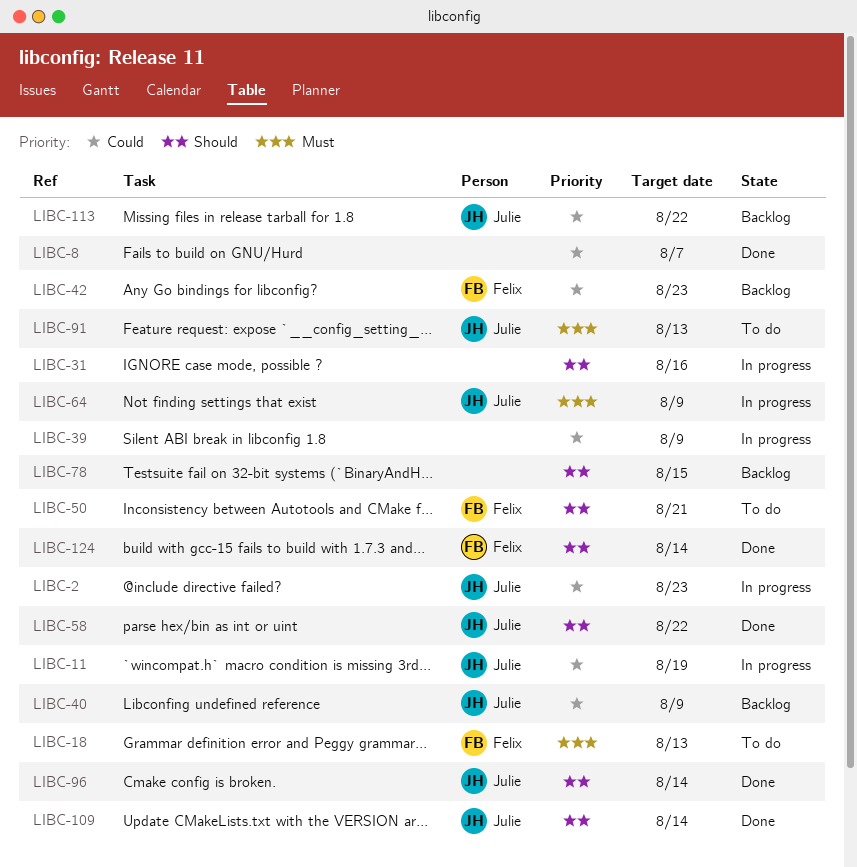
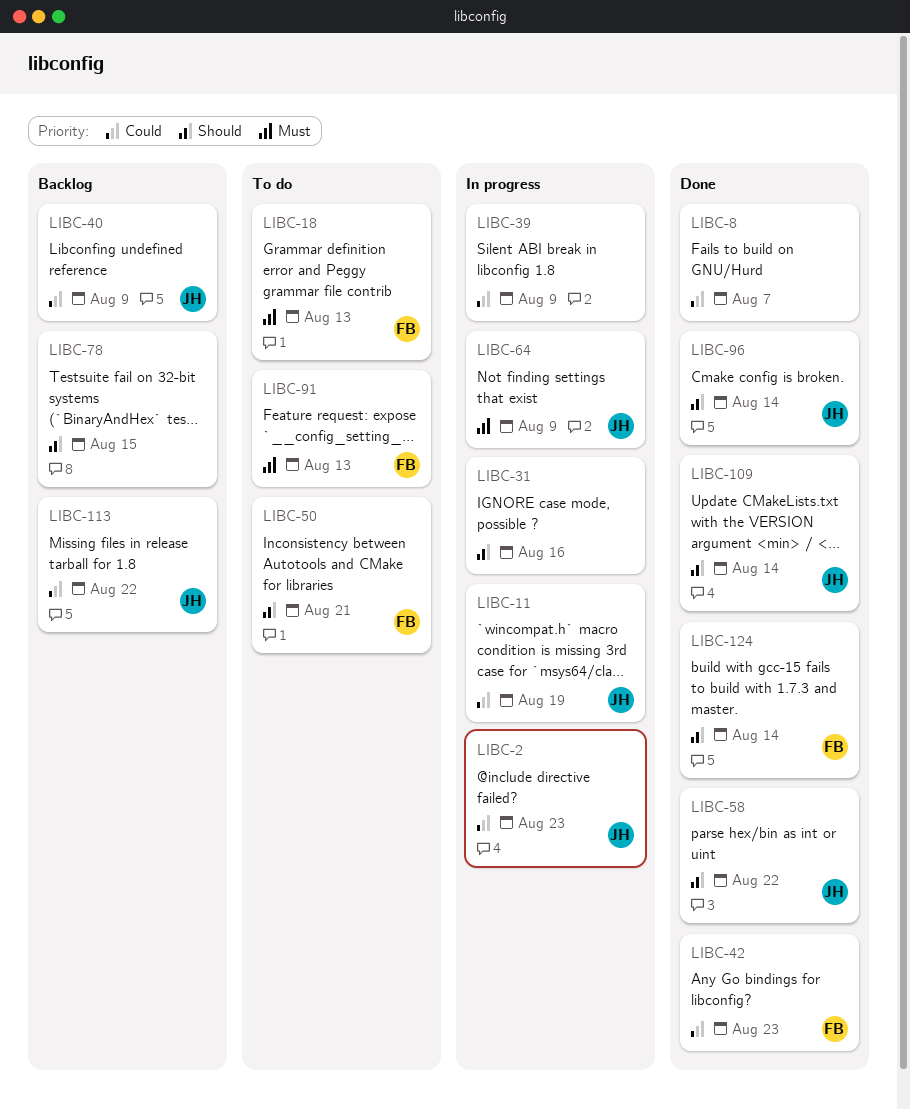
LIBC-42, status: Backlog -> Done
LIBC-91, owner: Julie -> Felix

